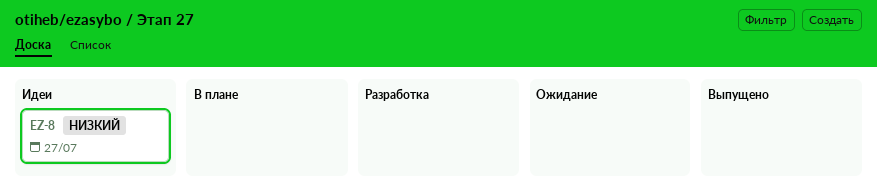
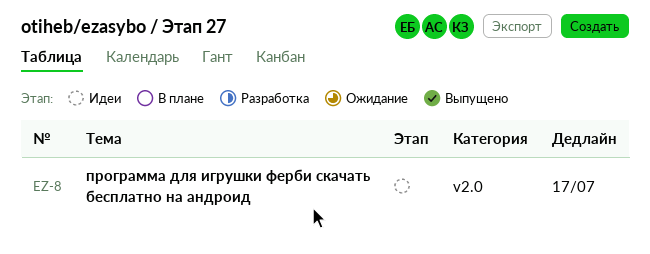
EZ-8, due: Jul 27 -> Jul 17

